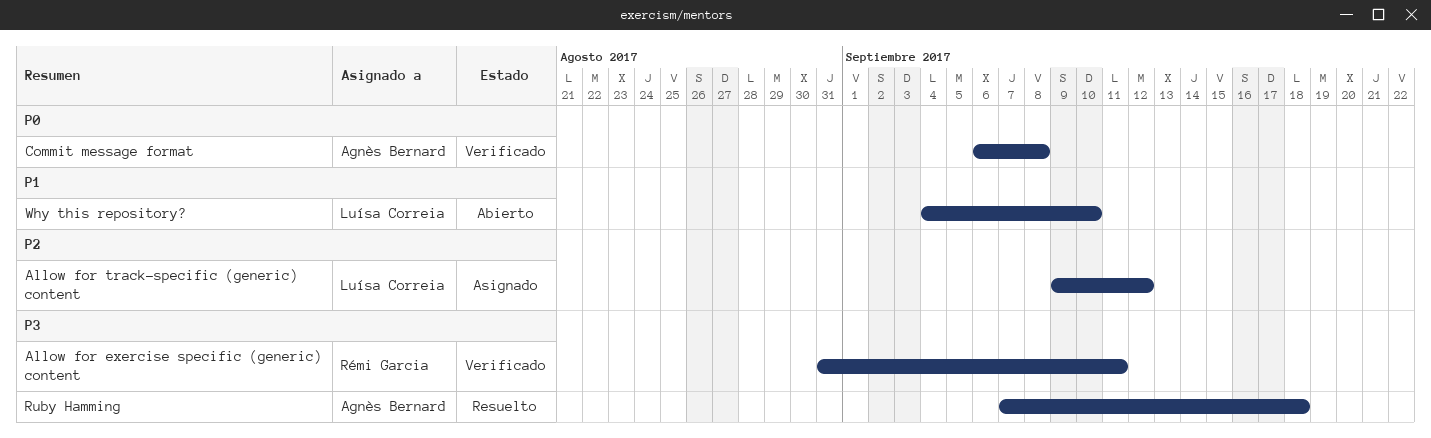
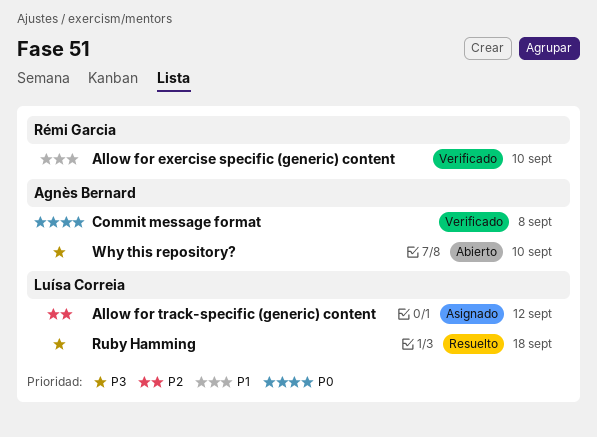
Allow for exercise specific (generic) content, priority: P3 -> P1
Allow for exercise specific (generic) content, due: Sep 11 -> Sep 10
Ruby Hamming, owner: Agnès Bernard -> Luísa Correia
Why this repository?, owner: Luísa Correia -> Agnès Bernard
Why this repository?, priority: P1 -> P3

